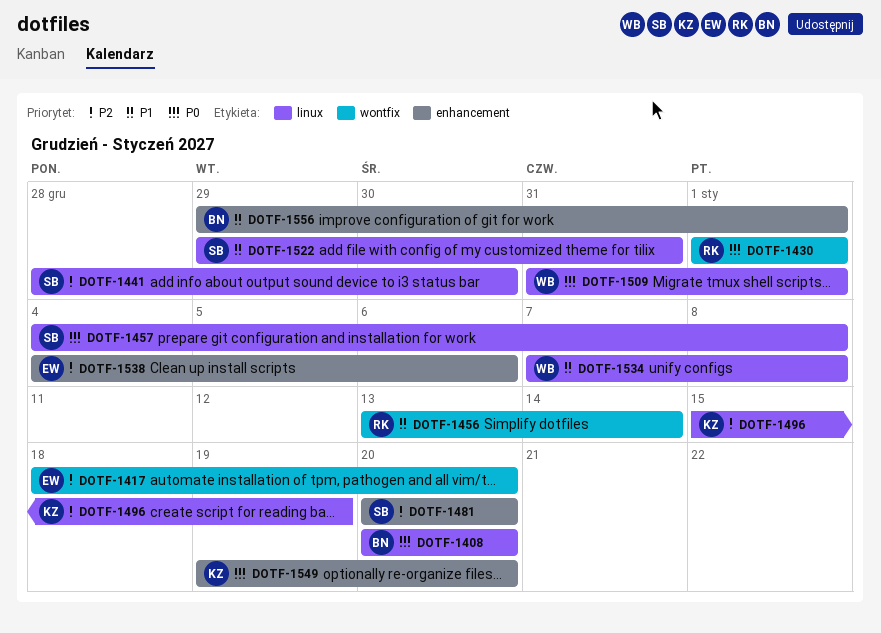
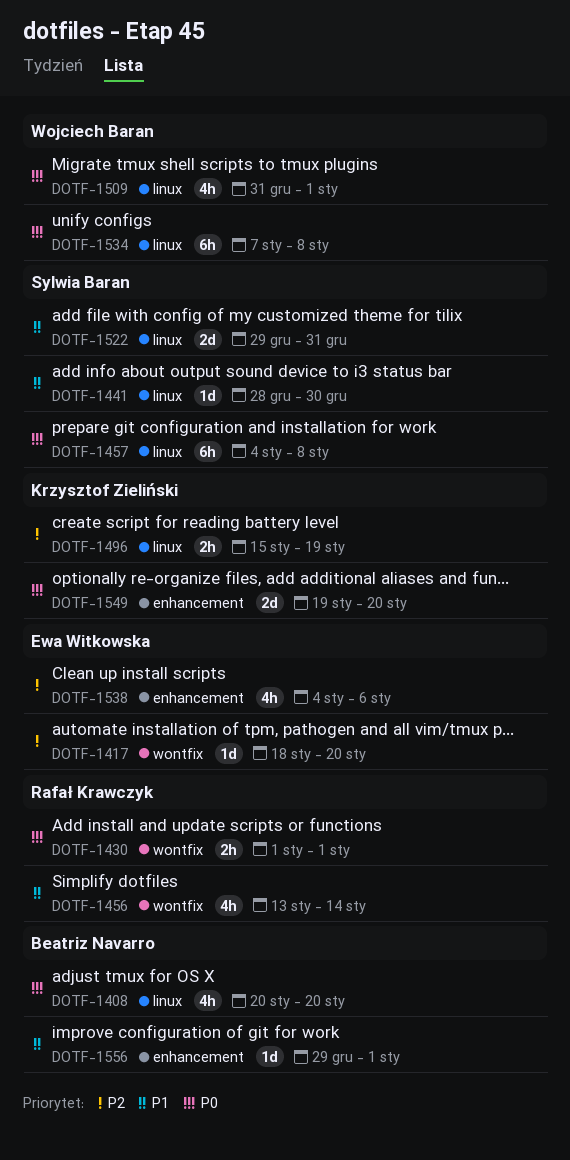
DOTF-1441, priority: P2 -> P1
DOTF-1481: present -> none
DOTF-1534, priority: P1 -> P0

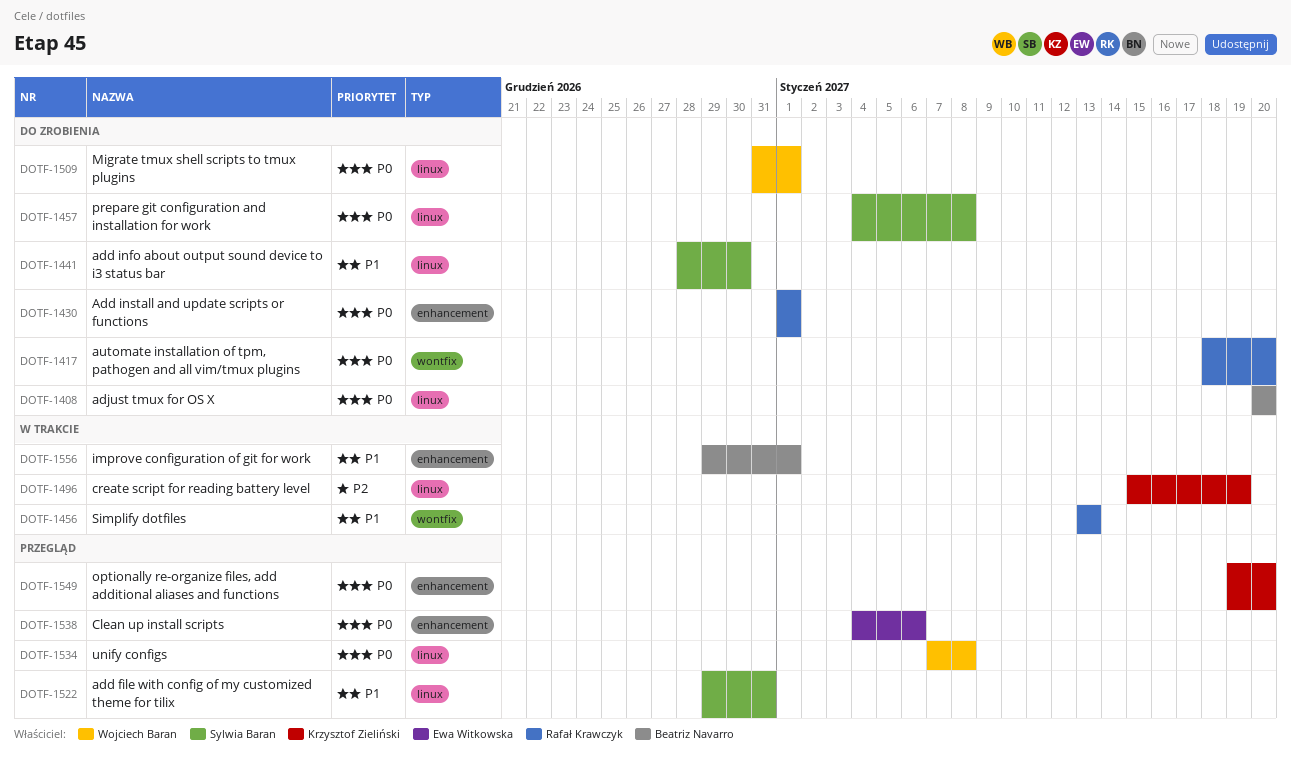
DOTF-1417, owner: Ewa Witkowska -> Rafał Krawczyk
DOTF-1417, priority: P2 -> P0
DOTF-1430, label: wontfix -> enhancement
DOTF-1456, due: Jan 14 -> Jan 13
DOTF-1538, priority: P2 -> P0

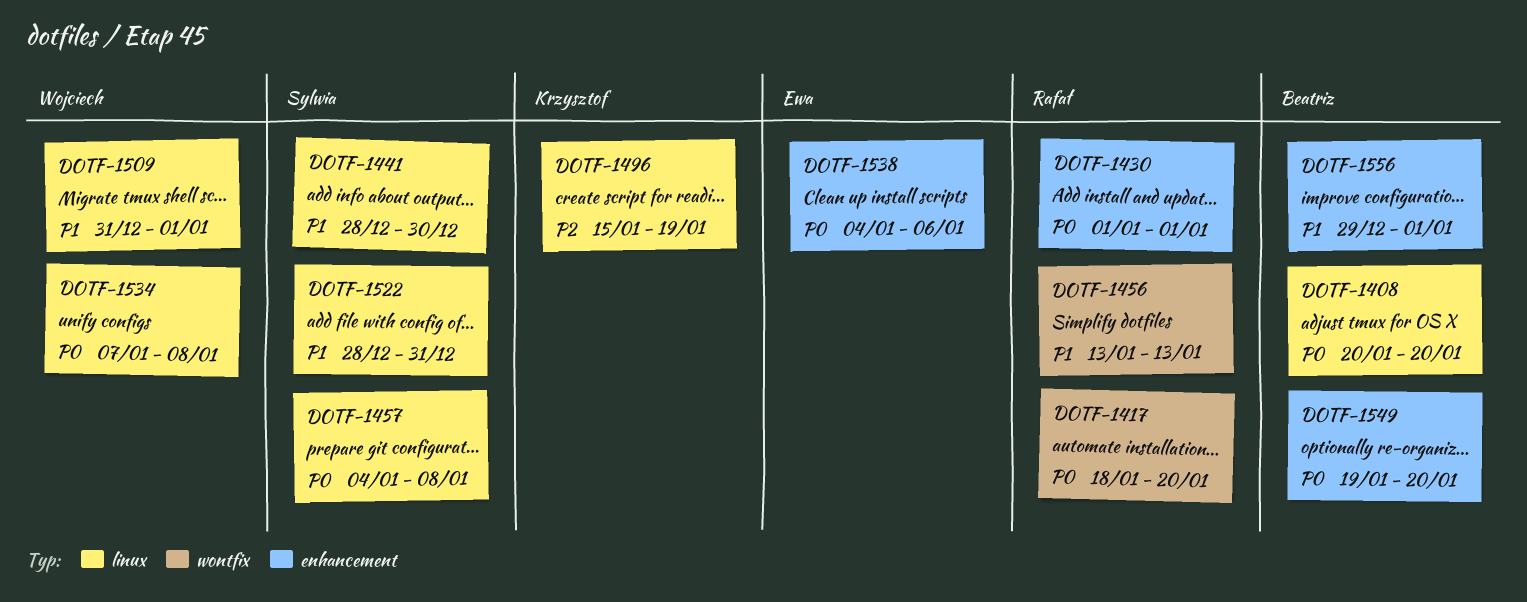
DOTF-1509, priority: P0 -> P1
DOTF-1522, start: Dec 29 -> Dec 28
DOTF-1549, owner: Krzysztof Zieliński -> Beatriz Navarro

